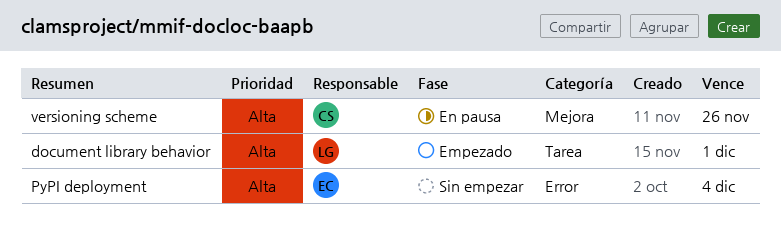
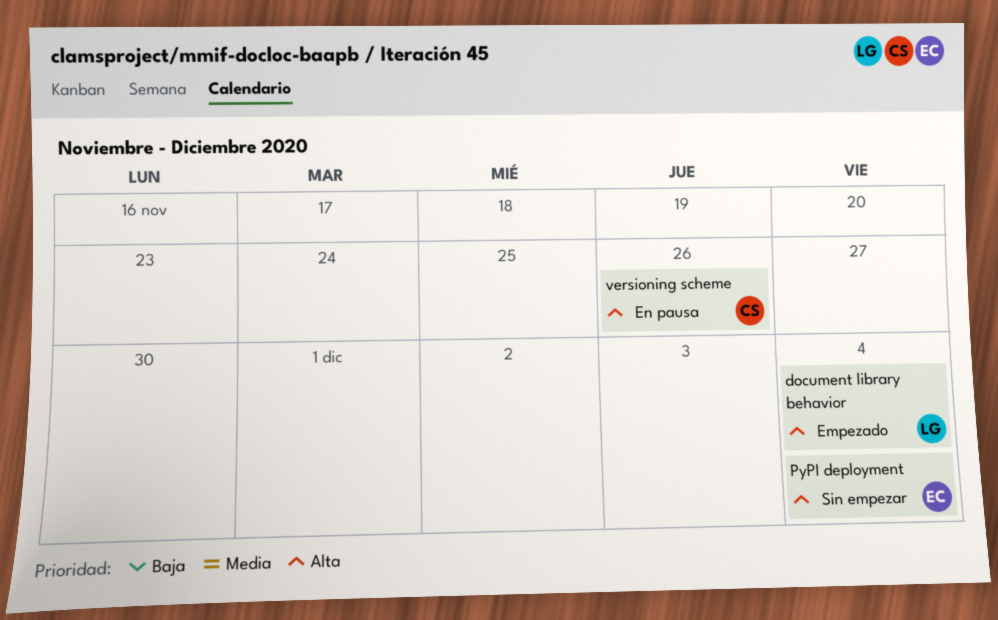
document library behavior, due: Dec 1 -> Dec 4

